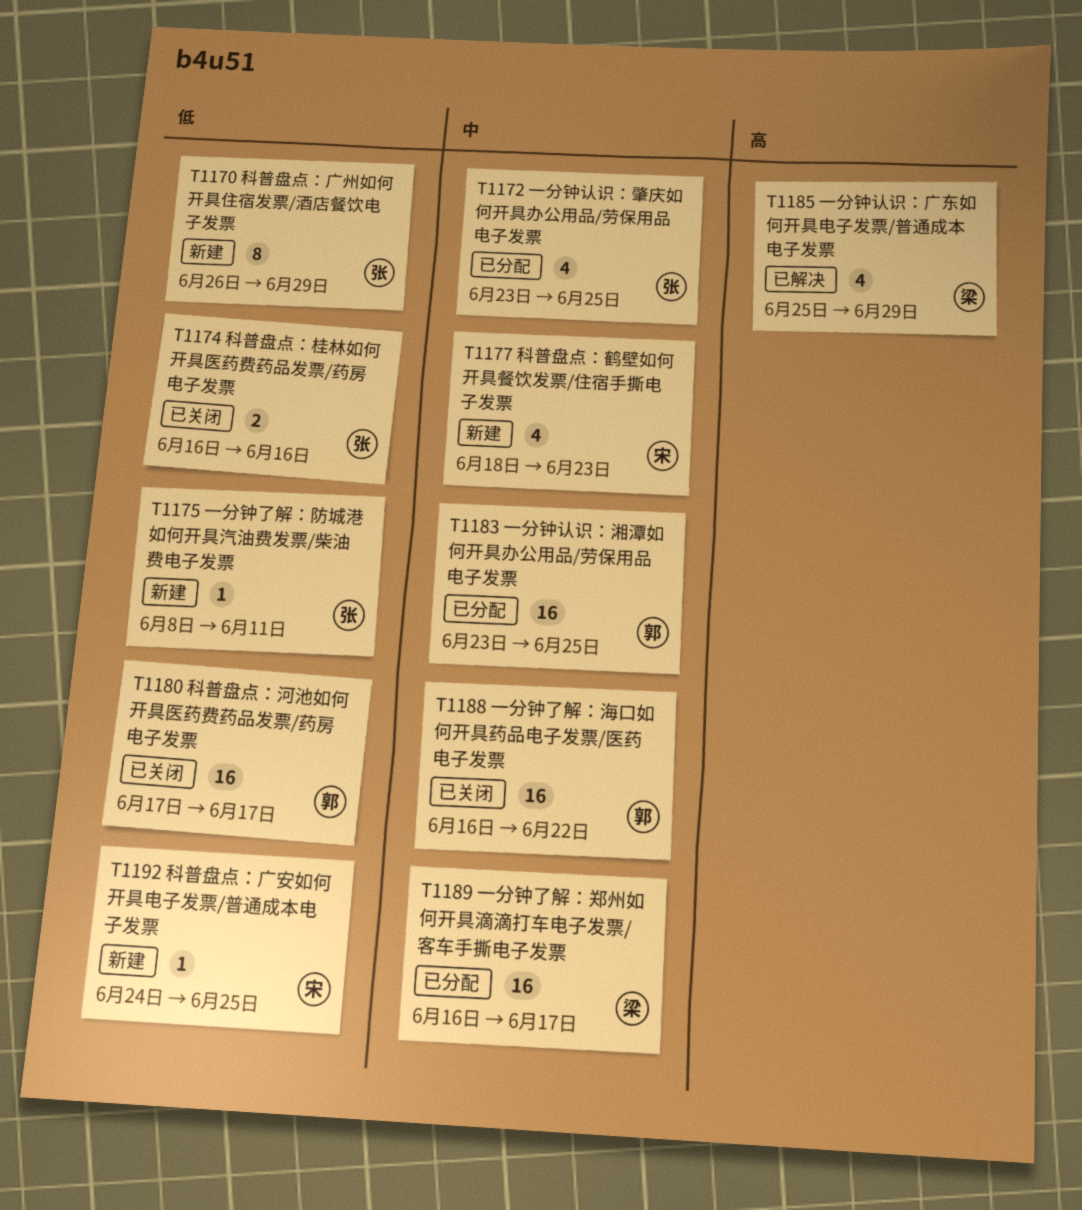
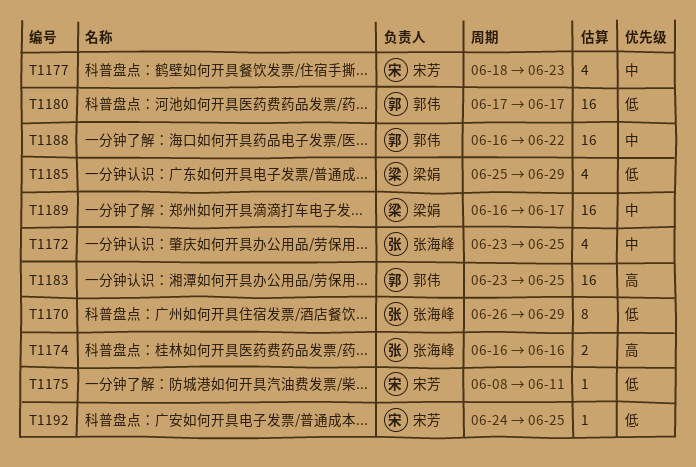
T1174, priority: 低 -> 高
T1175, owner: 张海峰 -> 宋芳
T1183, priority: 中 -> 高
T1185, priority: 高 -> 低

